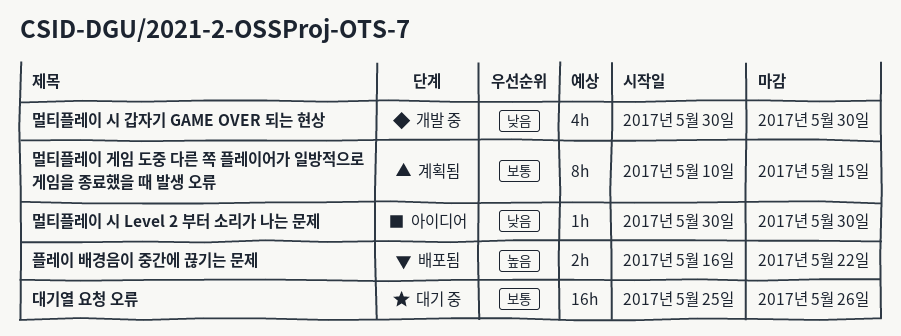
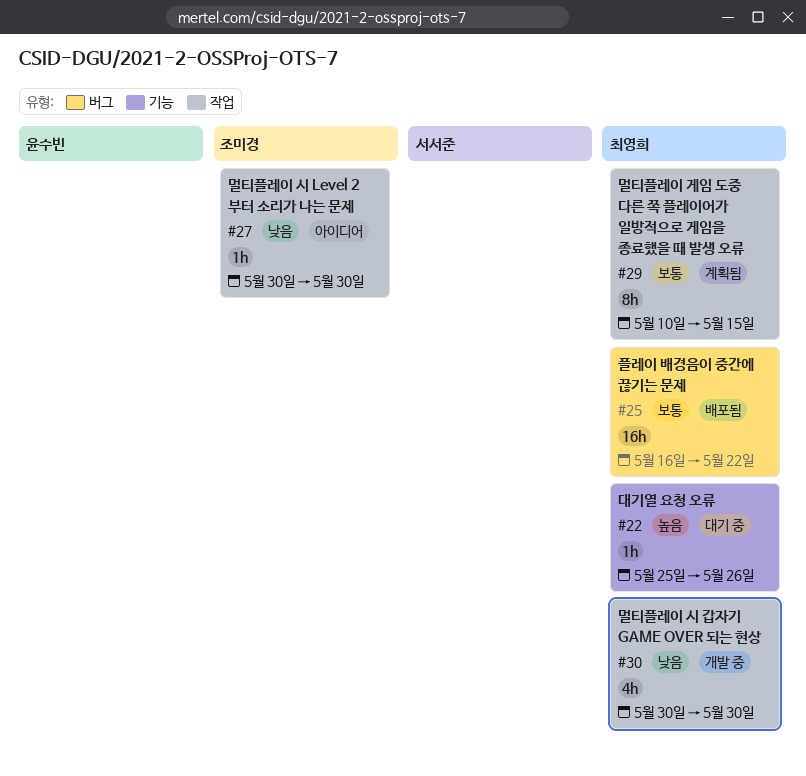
대기열 요청 오류, priority: 보통 -> 높음
대기열 요청 오류, estimate: 16h -> 1h
플레이 배경음이 중간에 끊기는 문제, priority: 높음 -> 보통
플레이 배경음이 중간에 끊기는 문제, estimate: 2h -> 16h

